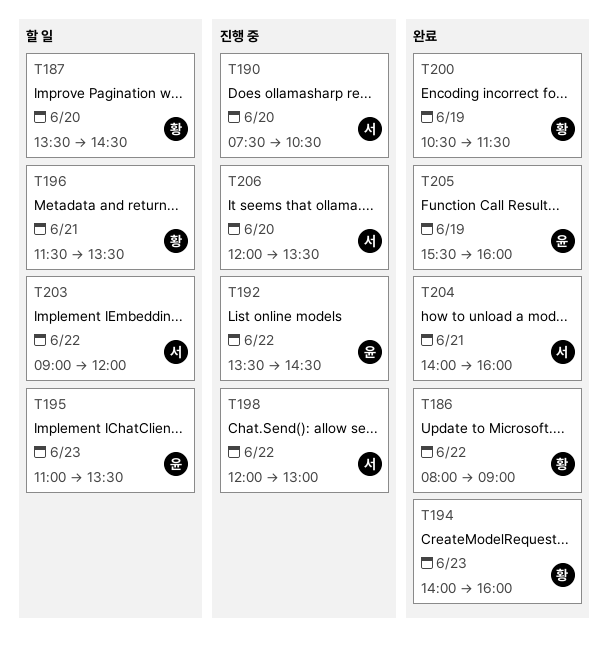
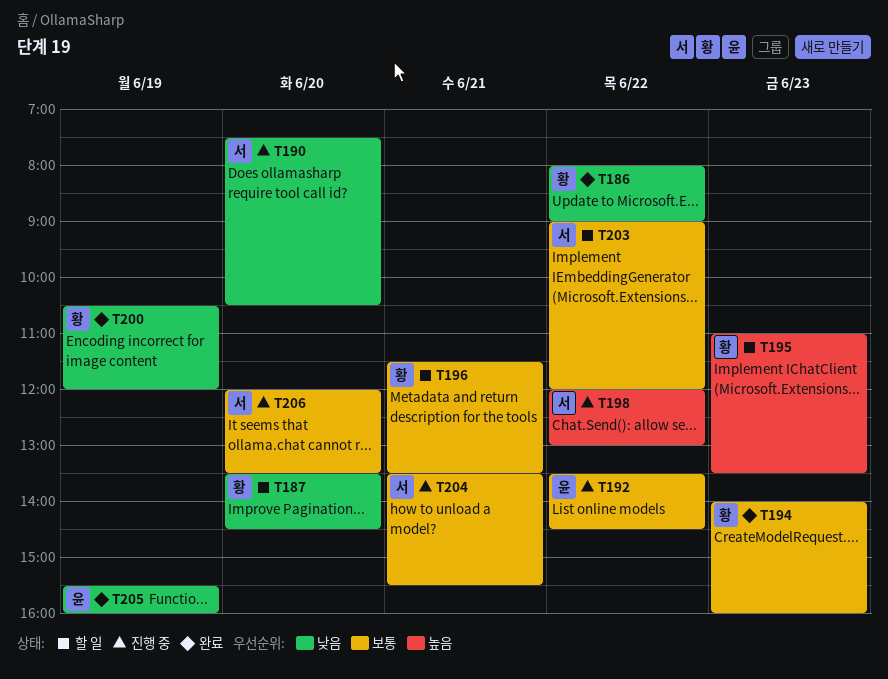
T195, owner: 윤 -> 황
T200, ends: 11:30 -> 12:00
T204, status: 완료 -> 진행 중
T204, begins: 14:00 -> 13:30
T204, ends: 16:00 -> 15:30

